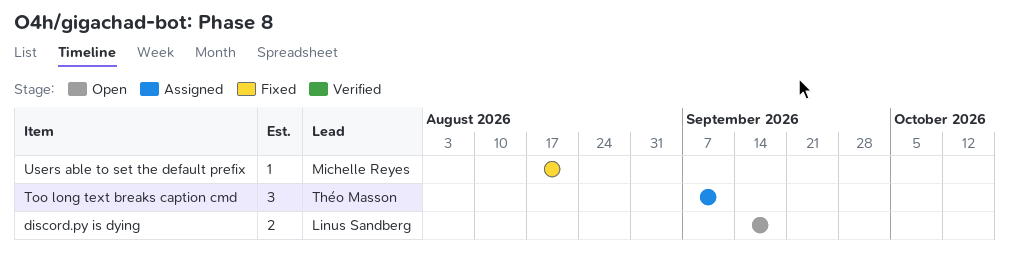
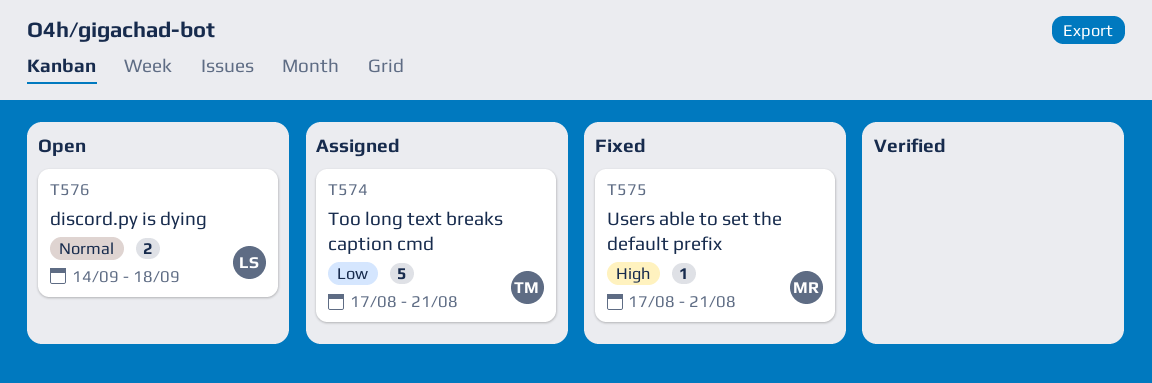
Too long text breaks caption cmd, estimate: 3 -> 5
Too long text breaks caption cmd, start: Sep 7 -> Aug 17
Too long text breaks caption cmd, due: Sep 11 -> Aug 21

